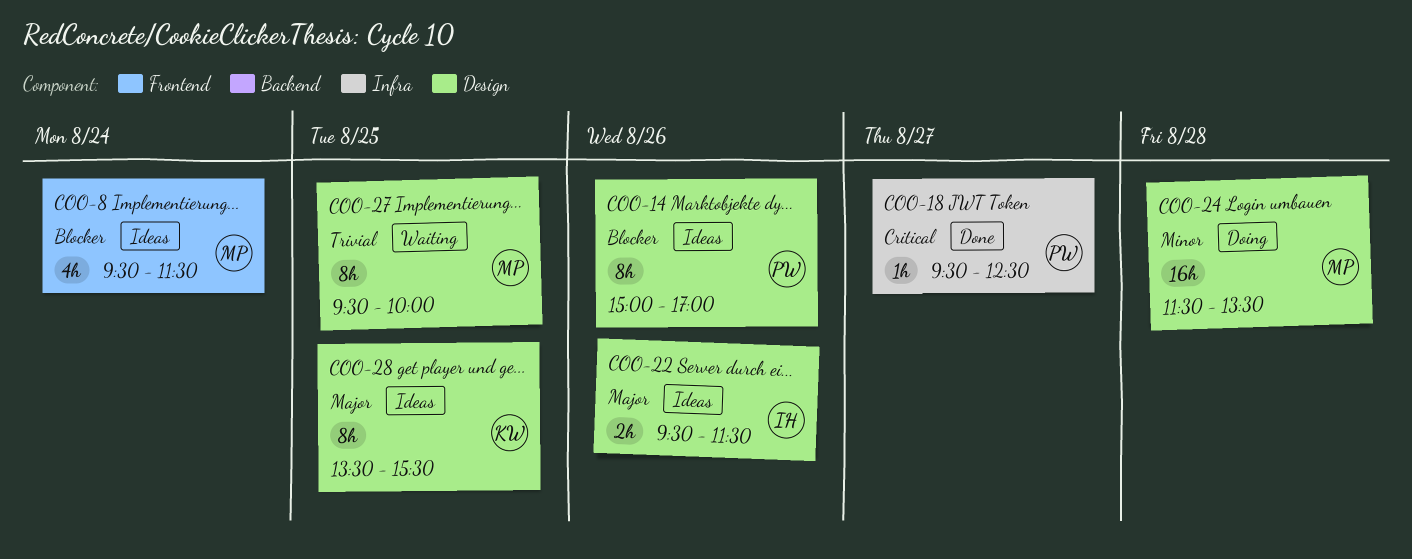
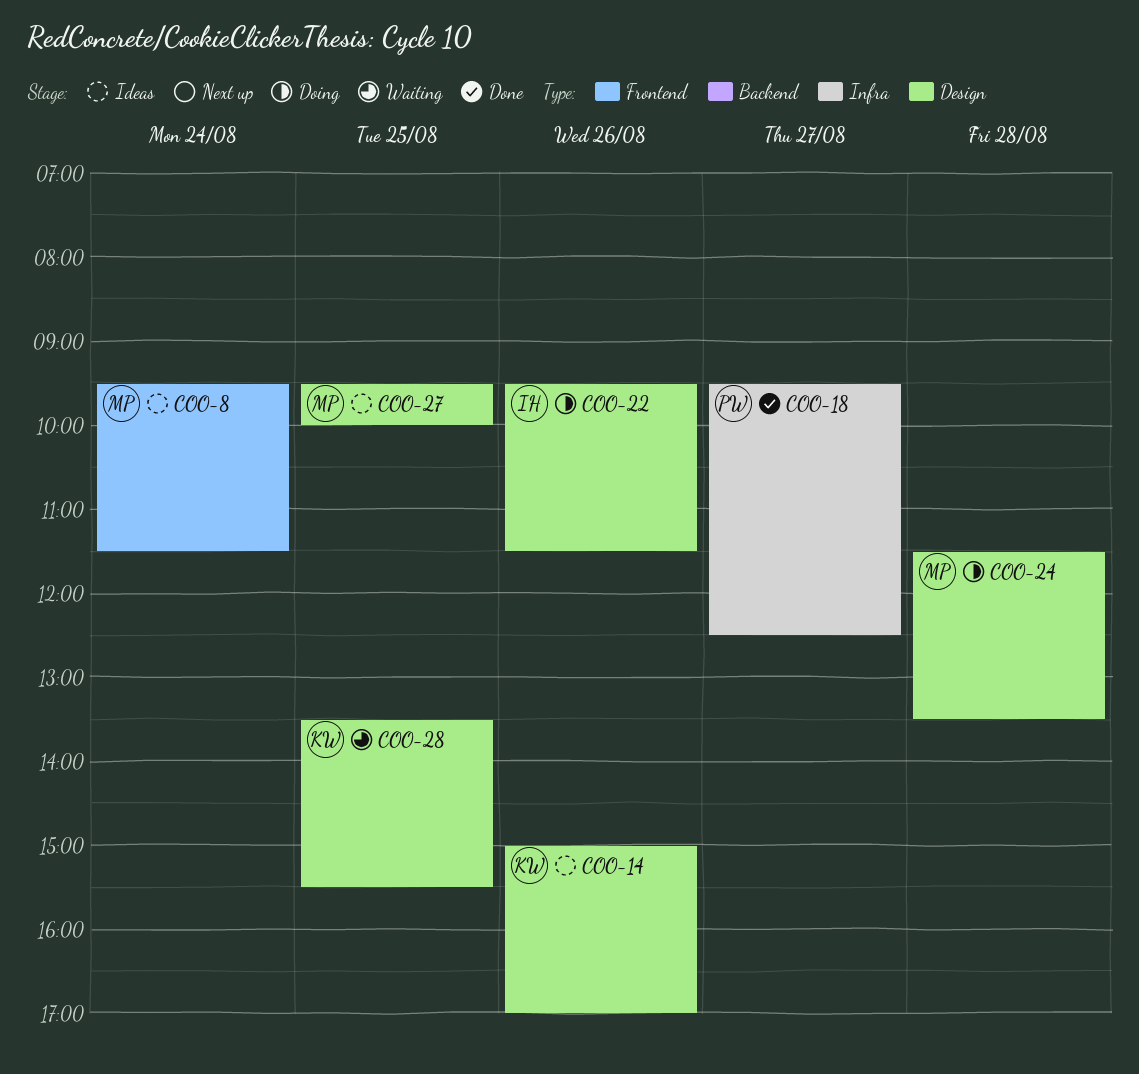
COO-14, owner: PW -> KW
COO-22, status: Ideas -> Doing
COO-27, status: Waiting -> Ideas
COO-28, status: Ideas -> Waiting

